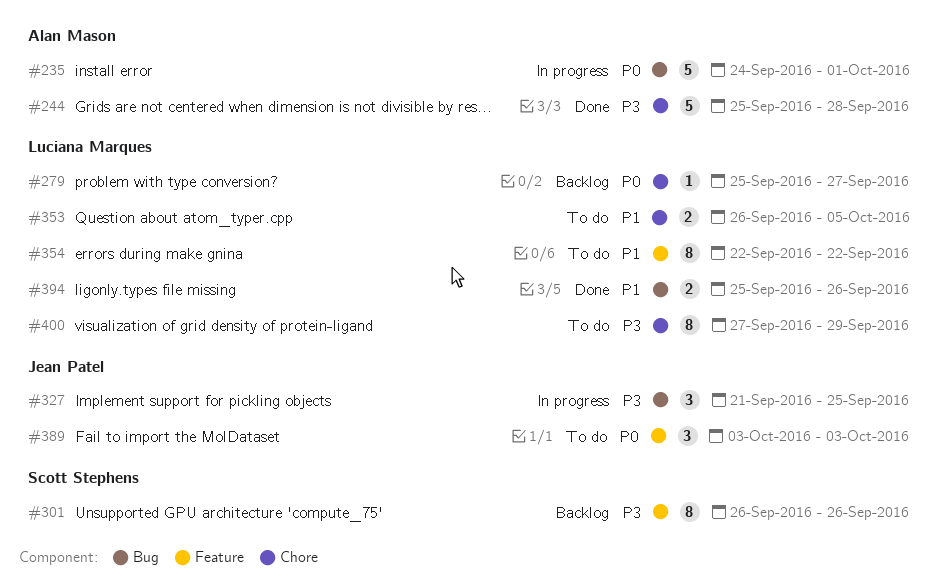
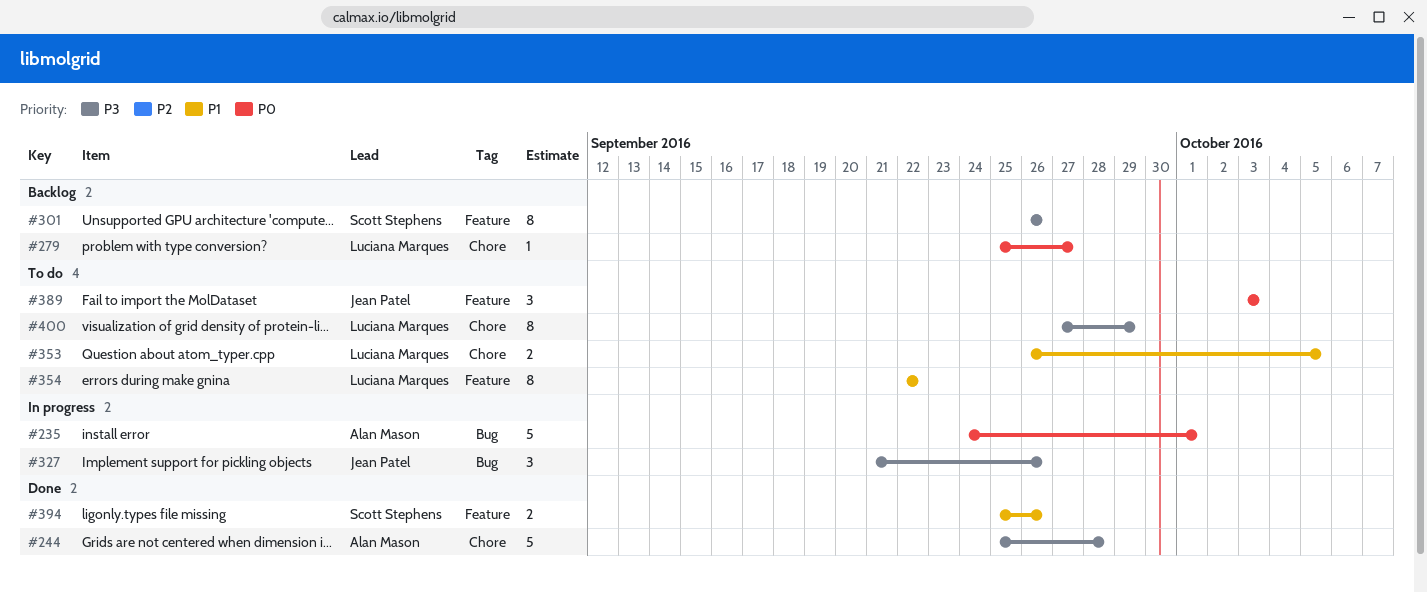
#327, due: Sep 25 -> Sep 26
#394, owner: Luciana Marques -> Scott Stephens
#394, label: Bug -> Feature

